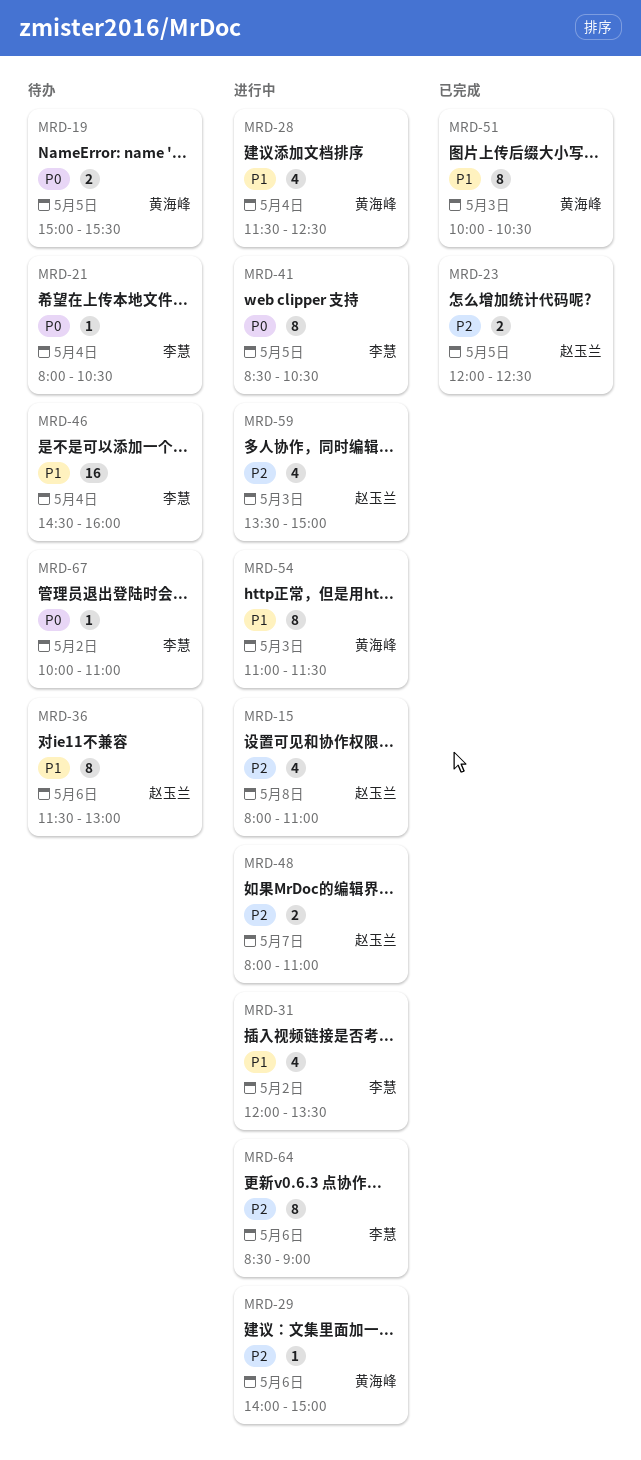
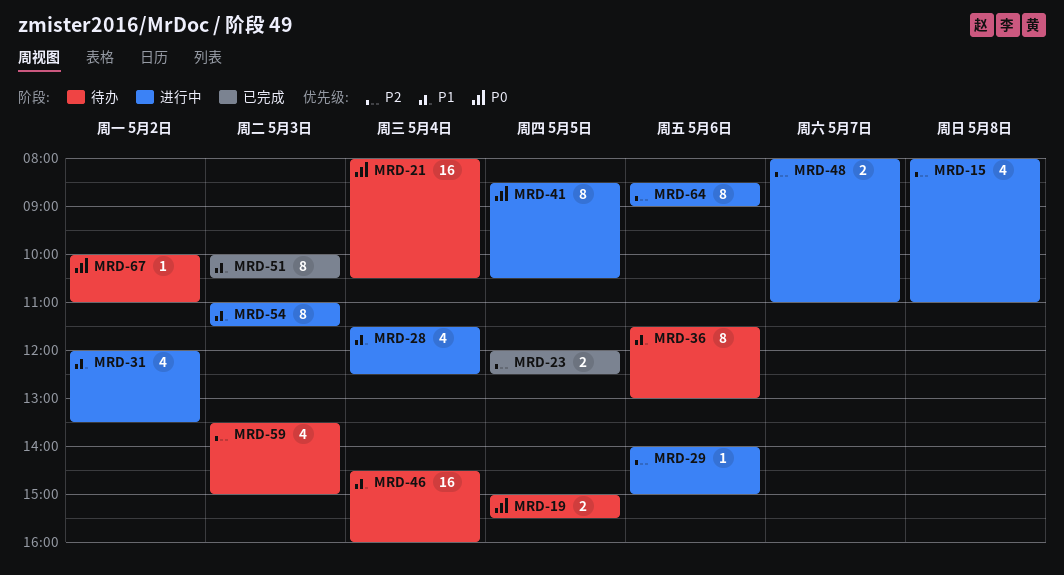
MRD-21, estimate: 1 -> 16
MRD-59, status: 进行中 -> 待办

